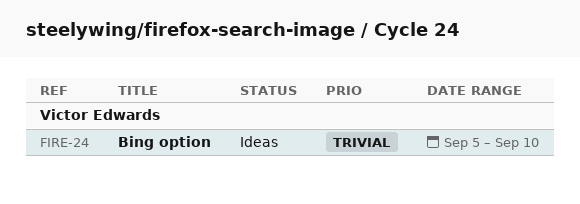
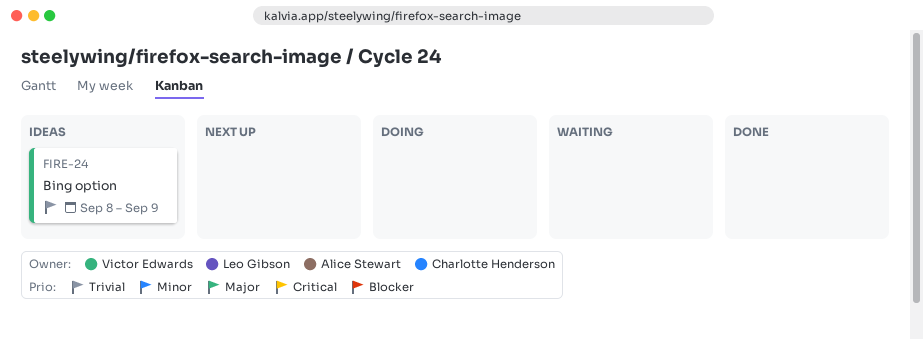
FIRE-24, start: Sep 5 -> Sep 8
FIRE-24, due: Sep 10 -> Sep 9

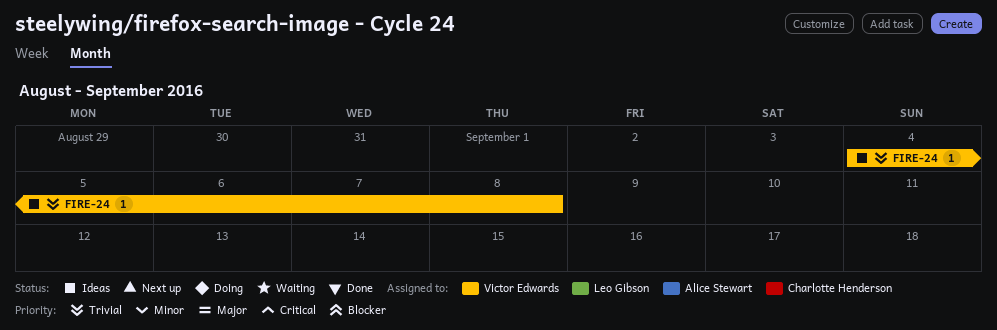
FIRE-24, start: Sep 8 -> Sep 4
FIRE-24, due: Sep 9 -> Sep 8

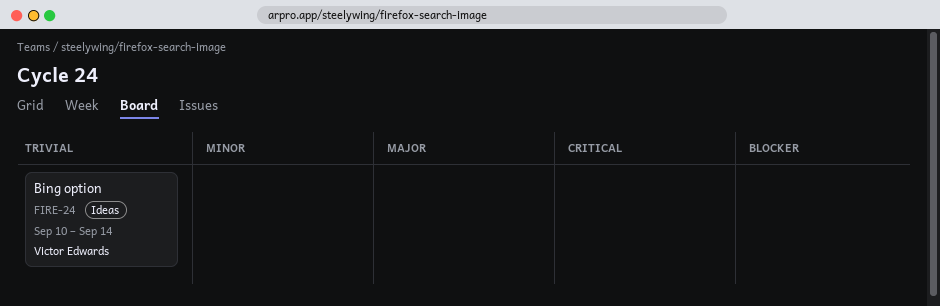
FIRE-24, start: Sep 4 -> Sep 10
FIRE-24, due: Sep 8 -> Sep 14

